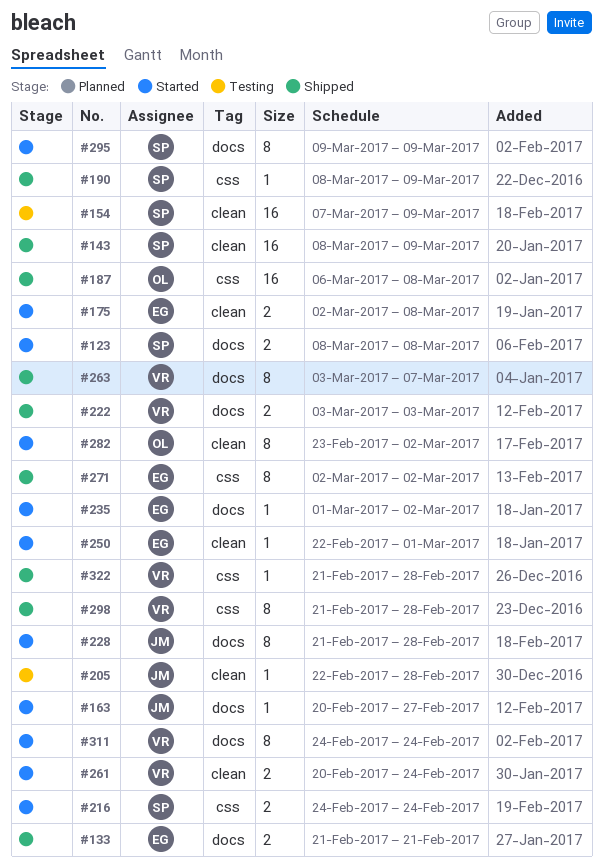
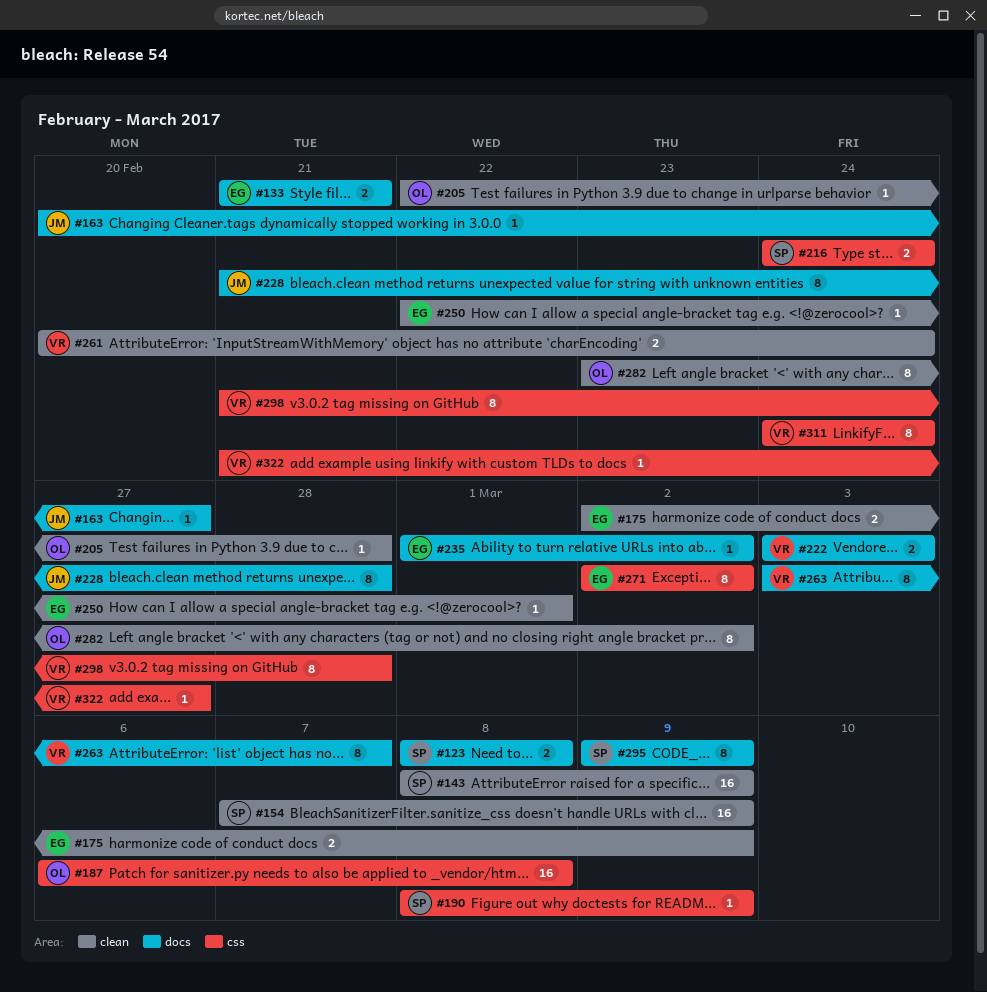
#175, due: Mar 8 -> Mar 9
#205, owner: JM -> OL
#311, label: docs -> css
#322, due: Feb 28 -> Feb 27

